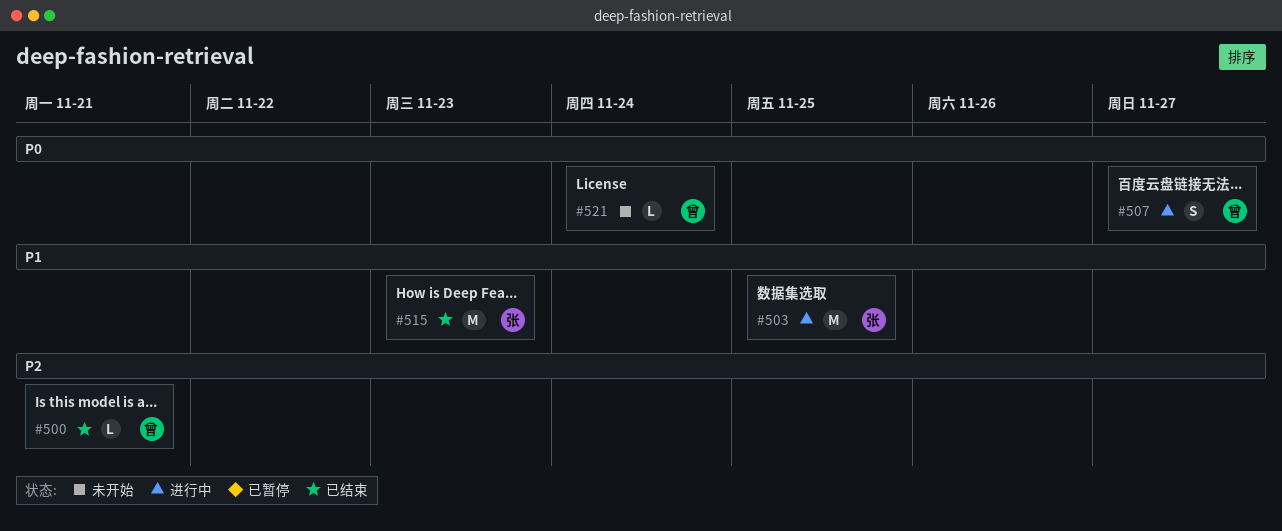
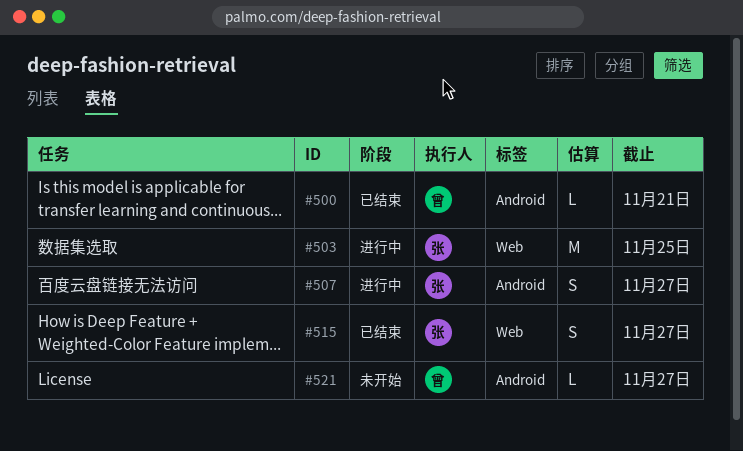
#507, owner: 曾 -> 张
#515, estimate: M -> S
#515, due: Nov 23 -> Nov 27
#521, due: Nov 24 -> Nov 27

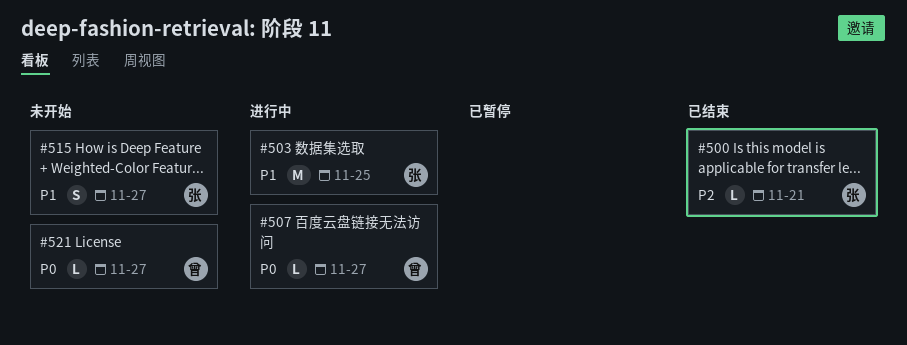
#500, owner: 曾 -> 张
#507, owner: 张 -> 曾
#507, estimate: S -> L
#515, status: 已结束 -> 未开始

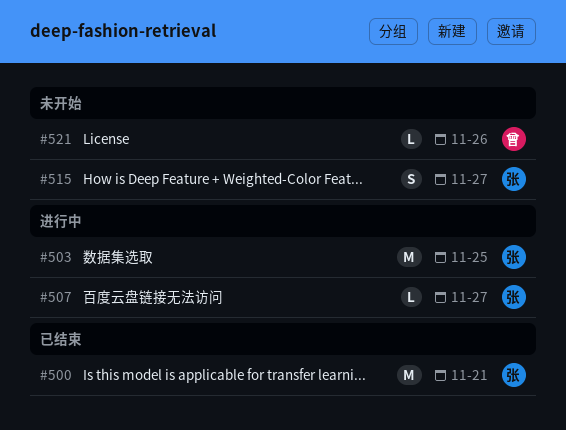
#500, estimate: L -> M
#507, owner: 曾 -> 张
#521, due: Nov 27 -> Nov 26

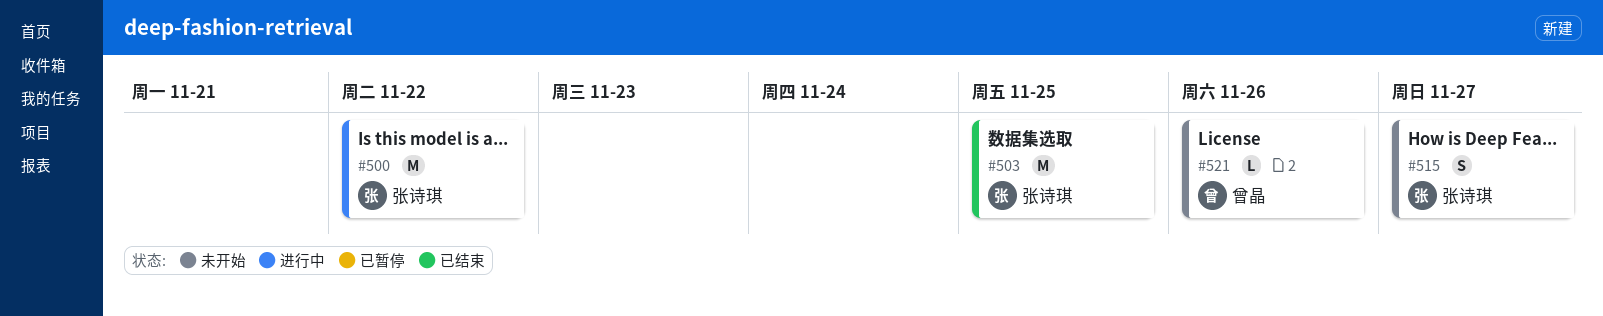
#500, status: 已结束 -> 进行中
#500, due: Nov 21 -> Nov 22
#503, status: 进行中 -> 已结束
#507: present -> none

